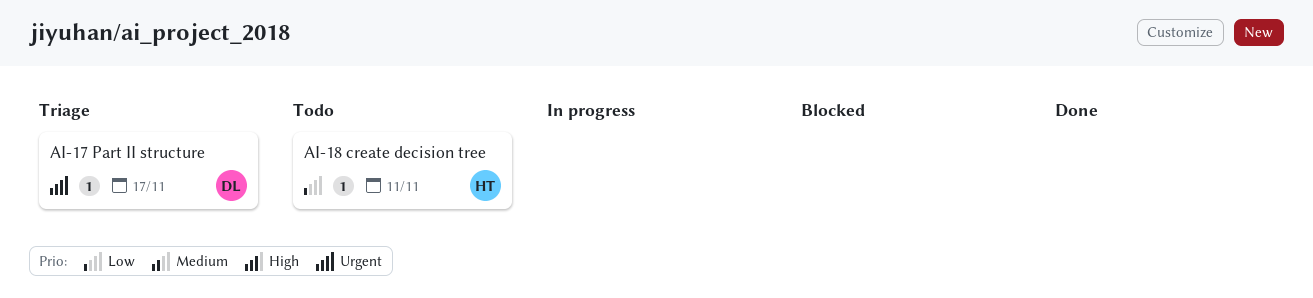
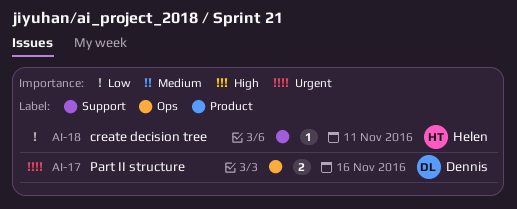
AI-17, estimate: 1 -> 2
AI-17, due: Nov 17 -> Nov 16

